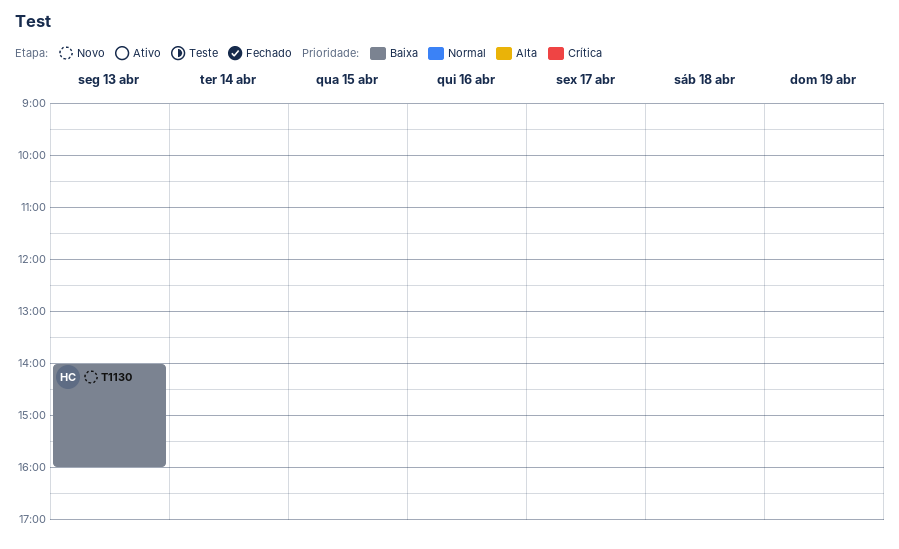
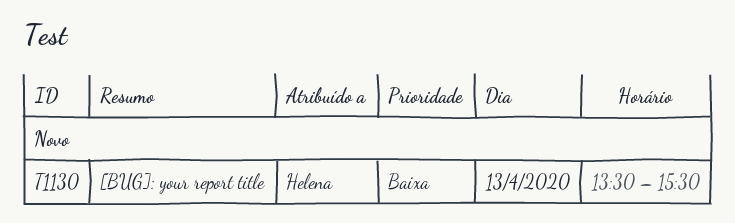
T1130, begins: 14:00 -> 13:30
T1130, ends: 16:00 -> 15:30

